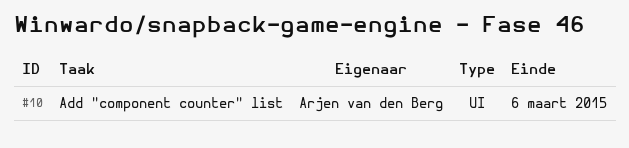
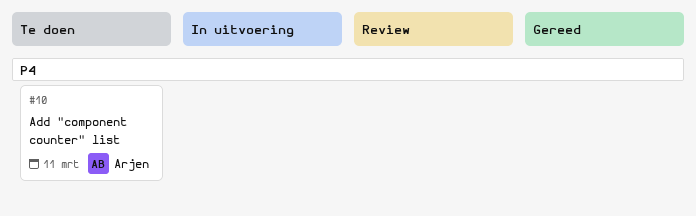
#10, due: Mar 6 -> Mar 11

